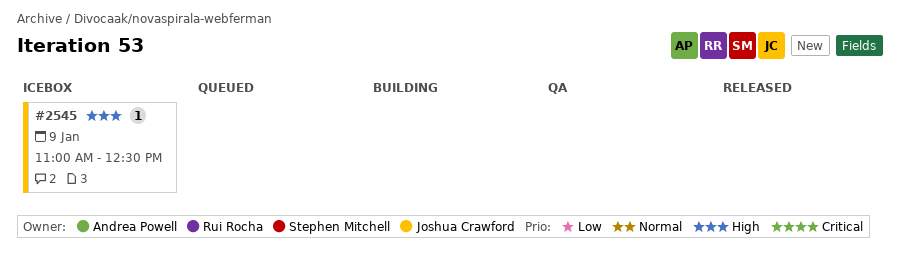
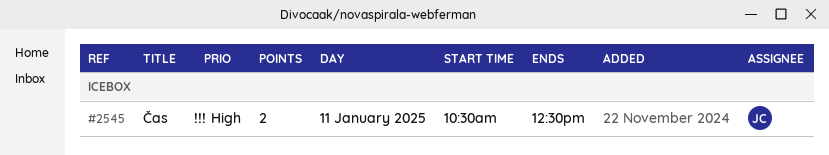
#2545, estimate: 1 -> 2
#2545, day: Jan 9 -> Jan 11
#2545, begins: 11:00 -> 10:30

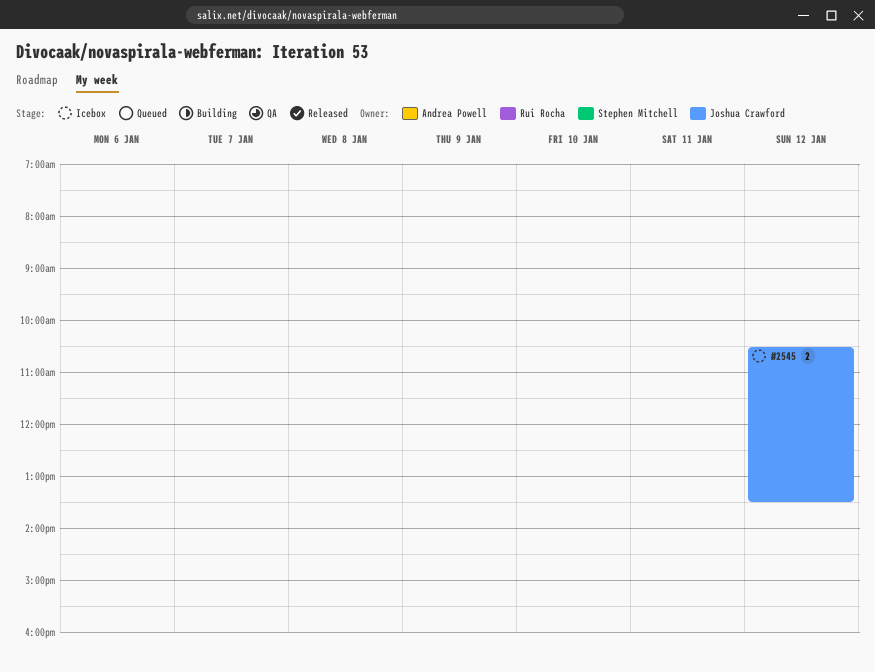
#2545, day: Jan 11 -> Jan 12
#2545, ends: 12:30 -> 13:30

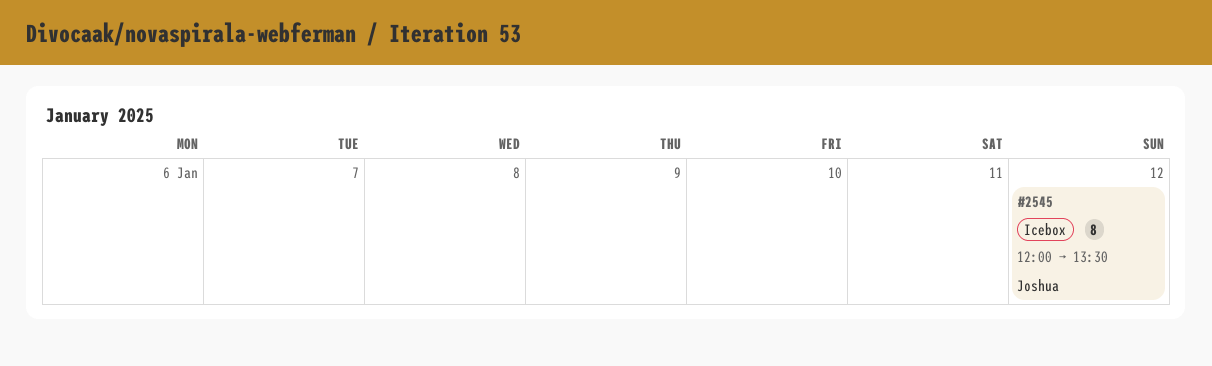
#2545, estimate: 2 -> 8
#2545, begins: 10:30 -> 12:00

